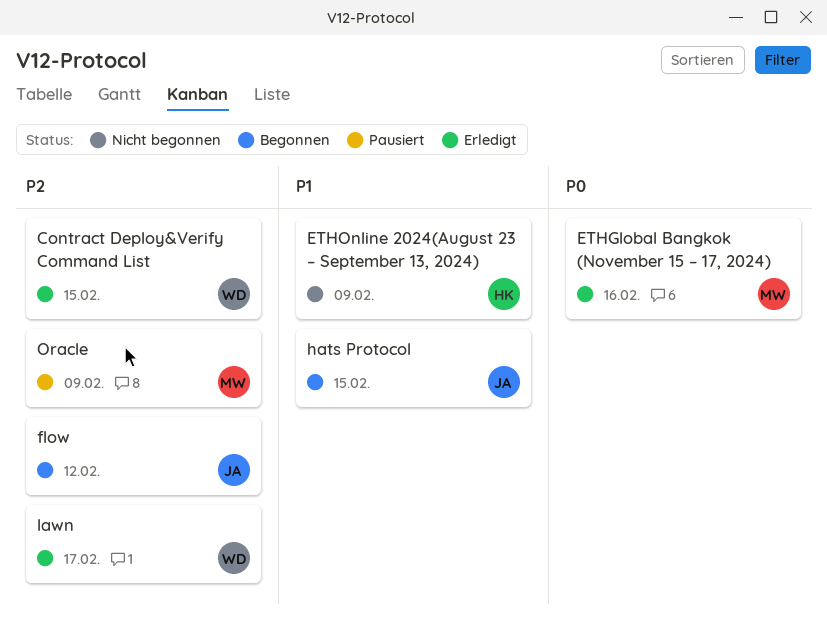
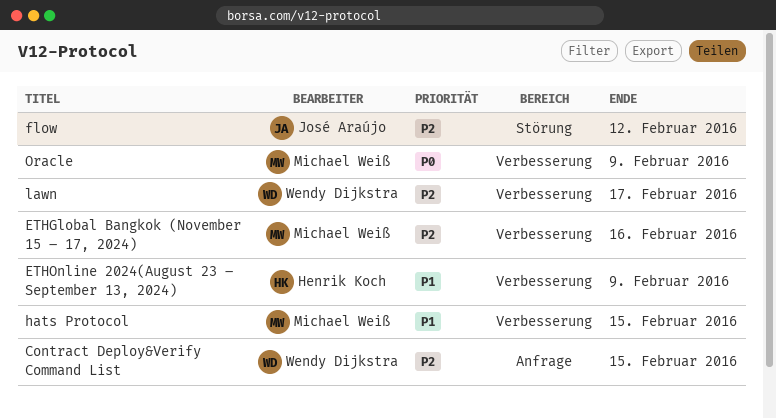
ETHGlobal Bangkok (November 15 – 17, 2024), priority: P0 -> P2
hats Protocol, owner: José Araújo -> Michael Weiß
Oracle, priority: P2 -> P0

